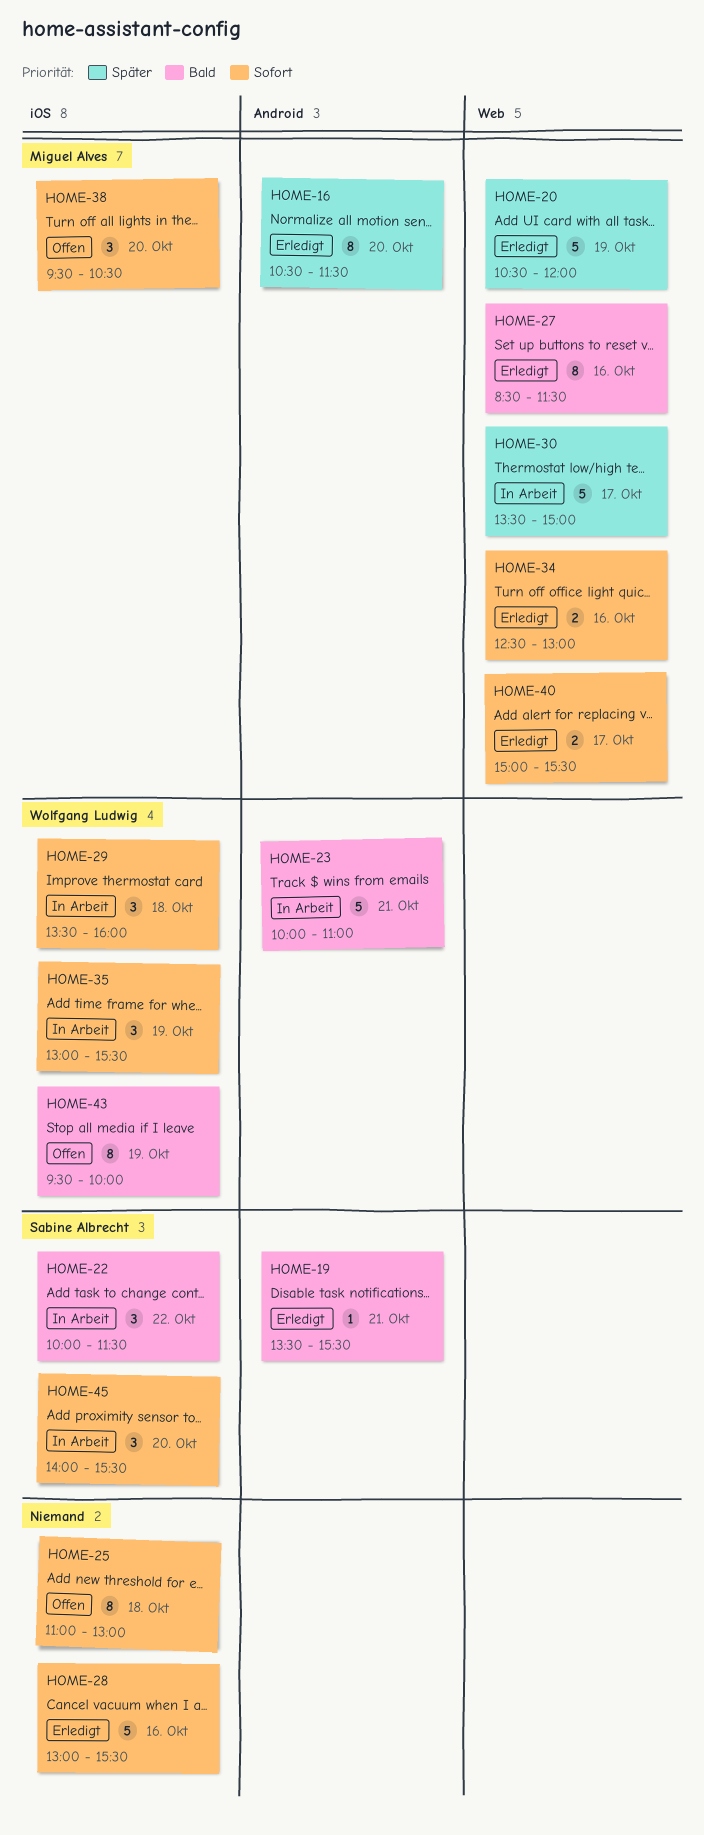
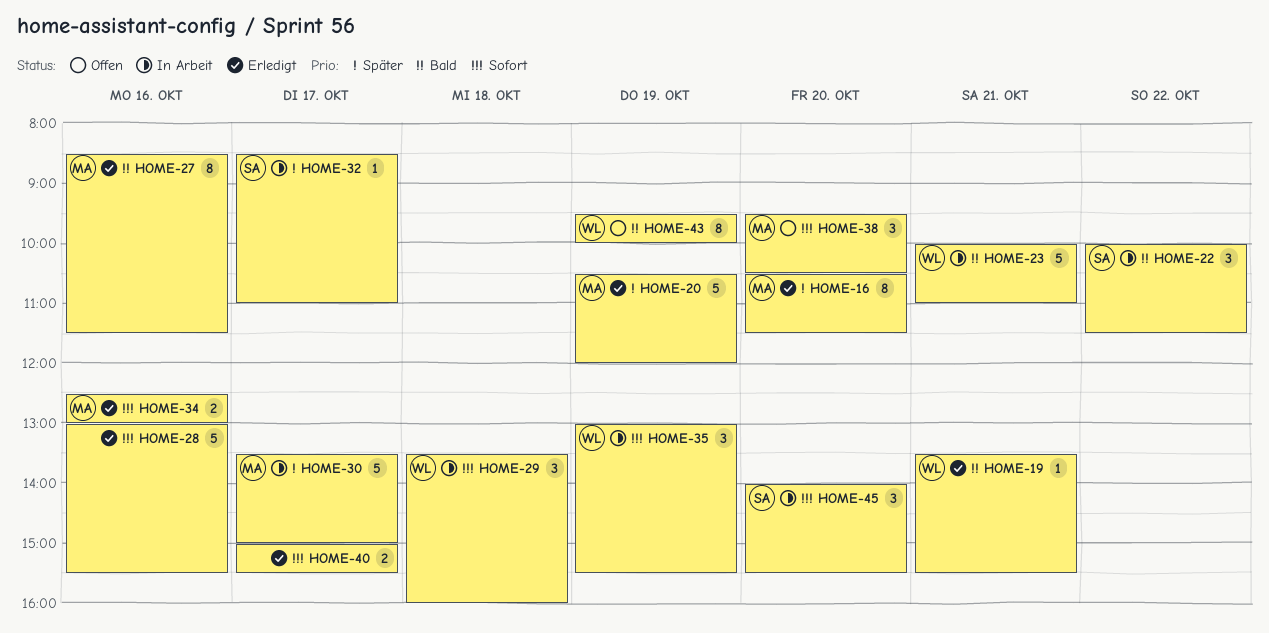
HOME-19, owner: Sabine Albrecht -> Wolfgang Ludwig
HOME-25: present -> none
HOME-32: none -> present
HOME-40, owner: Miguel Alves -> none

